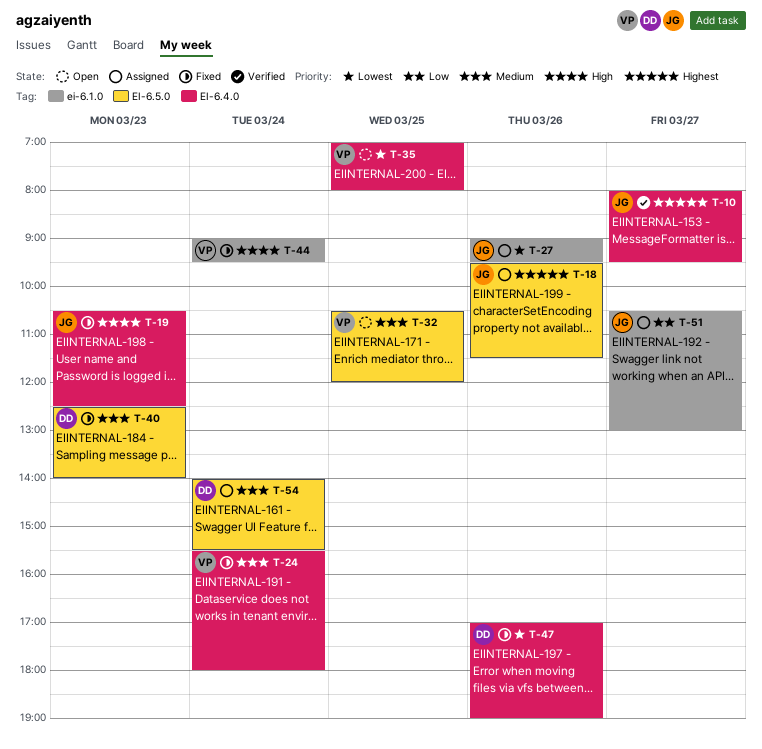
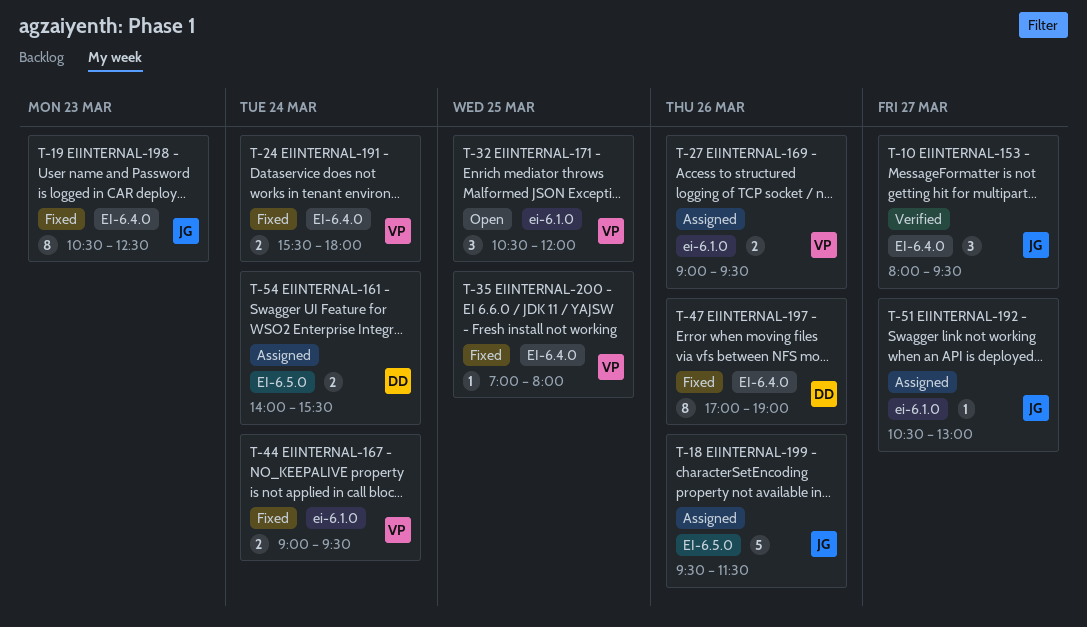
T-27, owner: JG -> VP
T-32, label: EI-6.5.0 -> ei-6.1.0
T-35, status: Open -> Fixed
T-40: present -> none

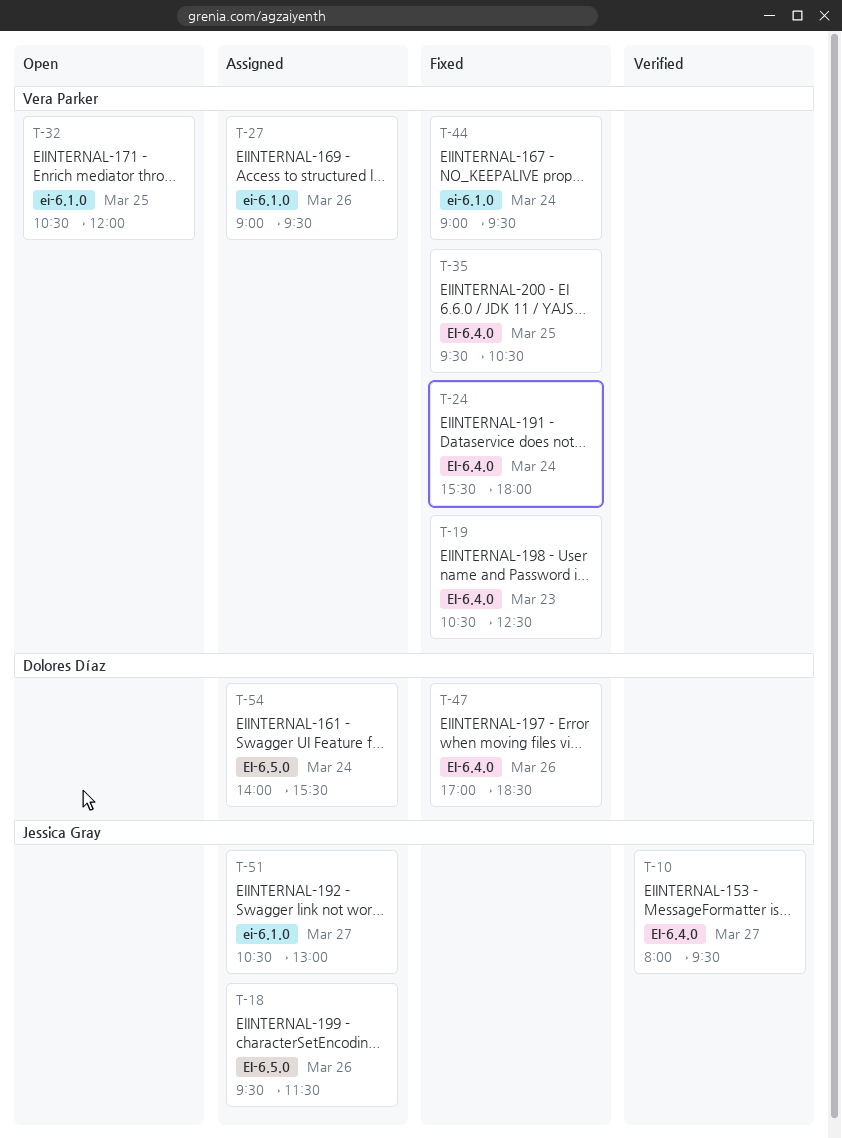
T-19, owner: Jessica Gray -> Vera Parker
T-35, begins: 07:00 -> 09:30
T-35, ends: 08:00 -> 10:30
T-47, ends: 19:00 -> 18:30

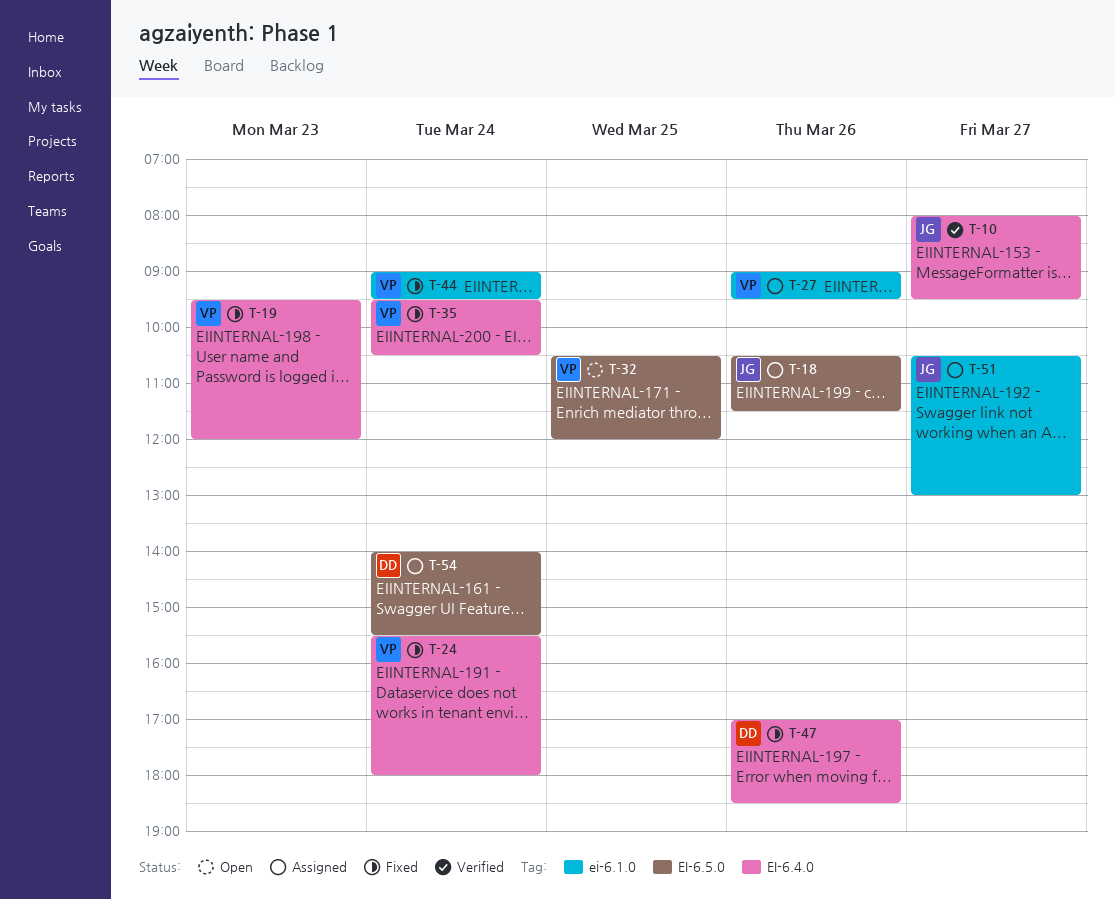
T-18, begins: 09:30 -> 10:30
T-19, begins: 10:30 -> 09:30
T-19, ends: 12:30 -> 12:00
T-32, label: ei-6.1.0 -> EI-6.5.0
T-35, day: Mar 25 -> Mar 24

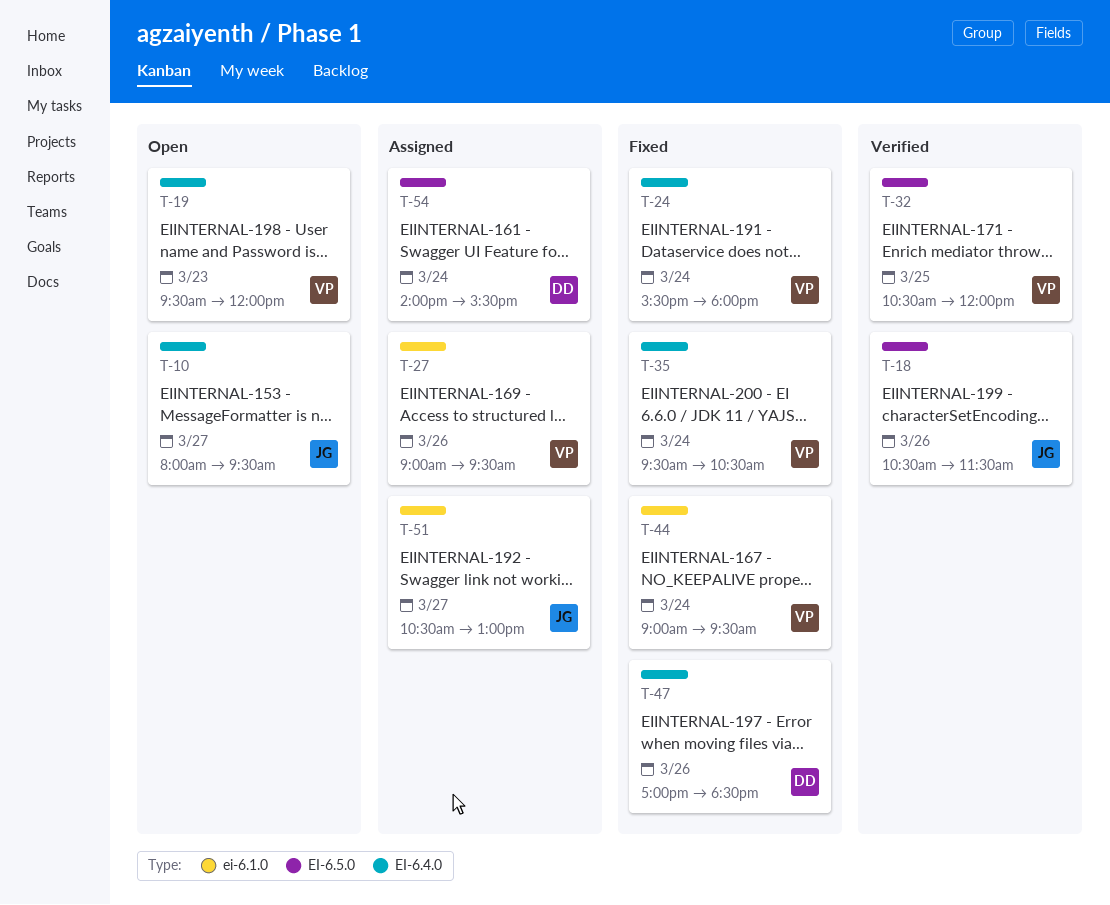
T-10, status: Verified -> Open
T-18, status: Assigned -> Verified
T-19, status: Fixed -> Open
T-32, status: Open -> Verified

